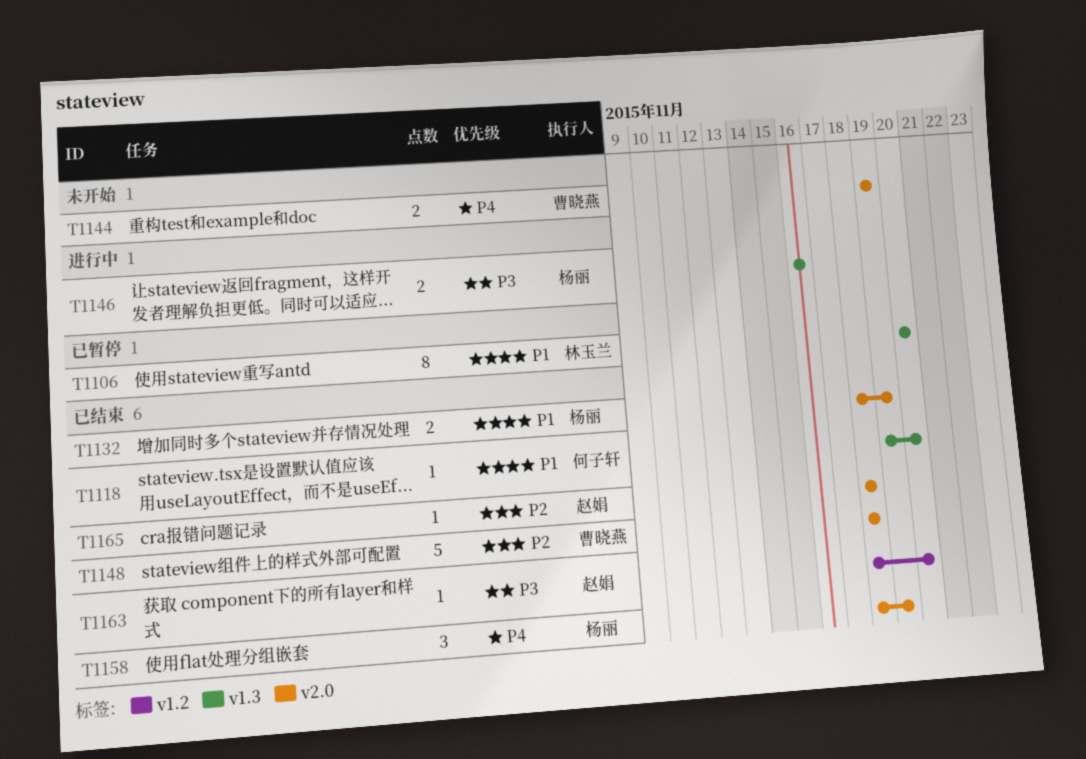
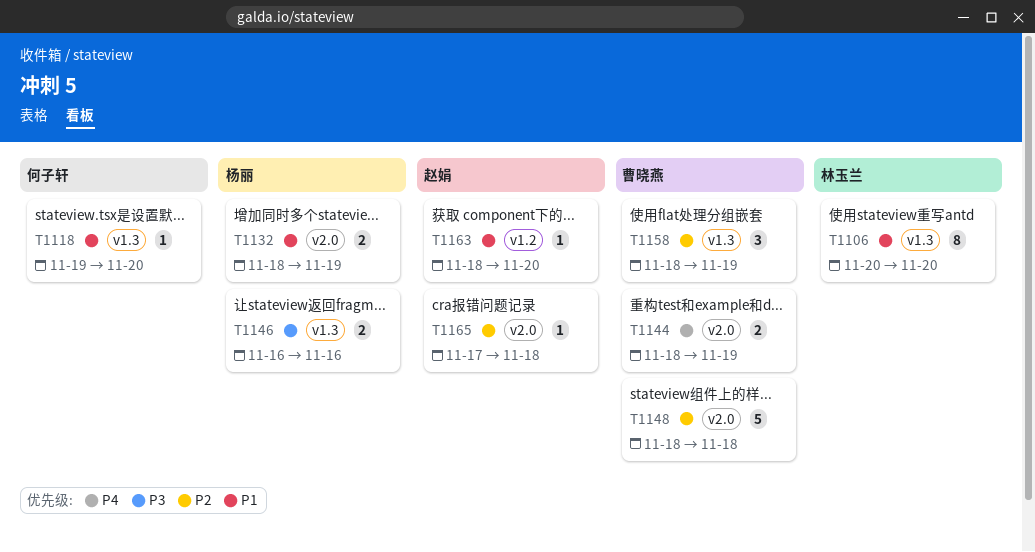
T1144, start: Nov 19 -> Nov 18
T1158, owner: 杨丽 -> 曹晓燕
T1158, priority: P4 -> P2
T1158, label: v2.0 -> v1.3
T1163, priority: P3 -> P1
T1165, start: Nov 18 -> Nov 17

